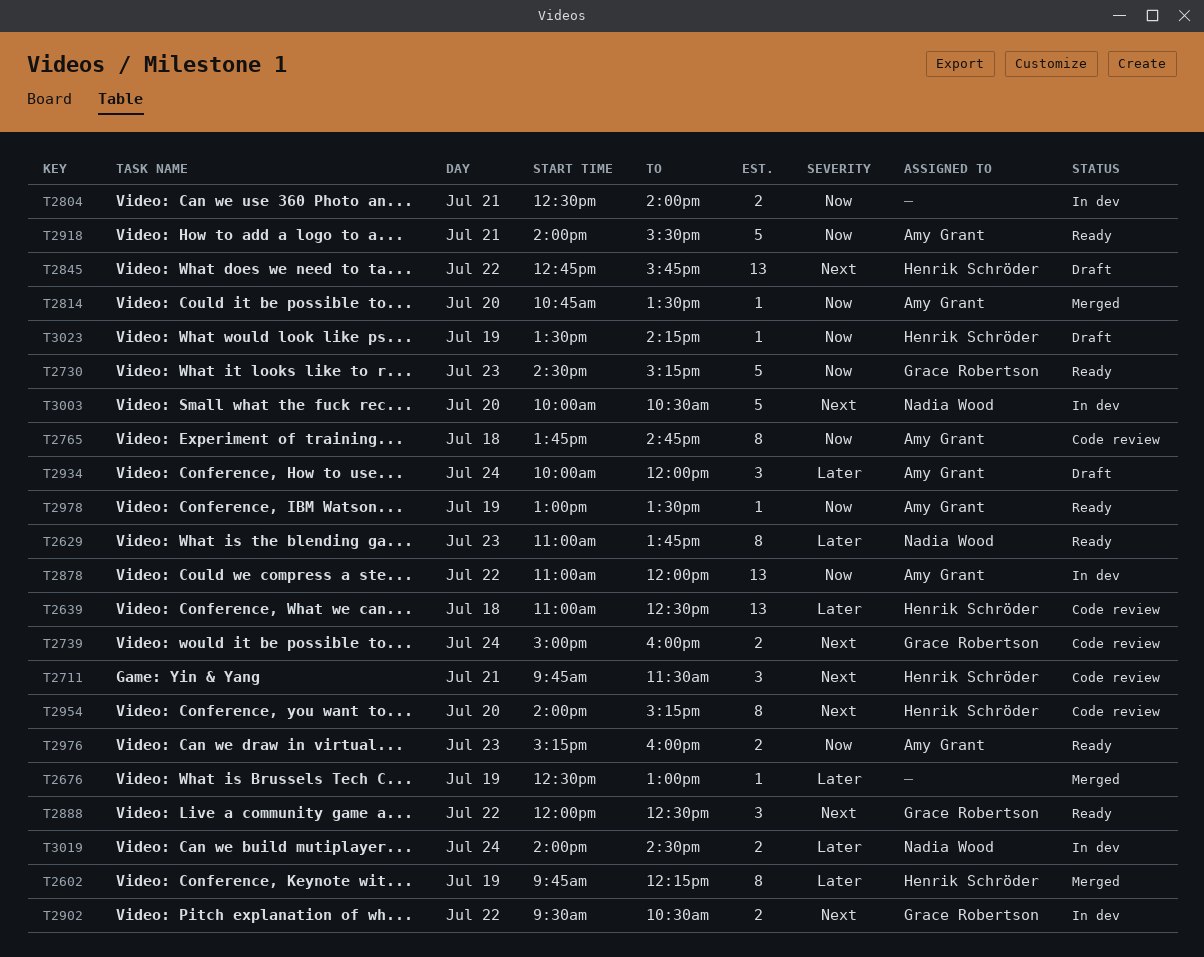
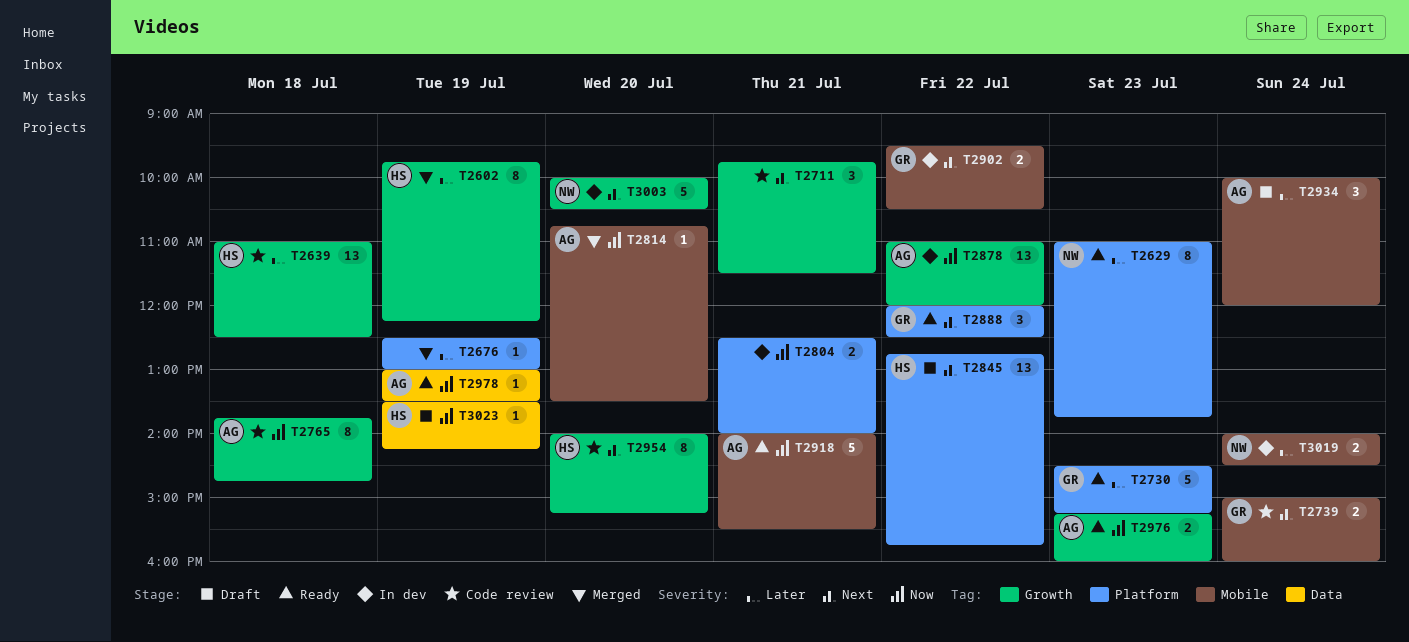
T2711, owner: Henrik Schröder -> none
T2730, priority: Now -> Later

